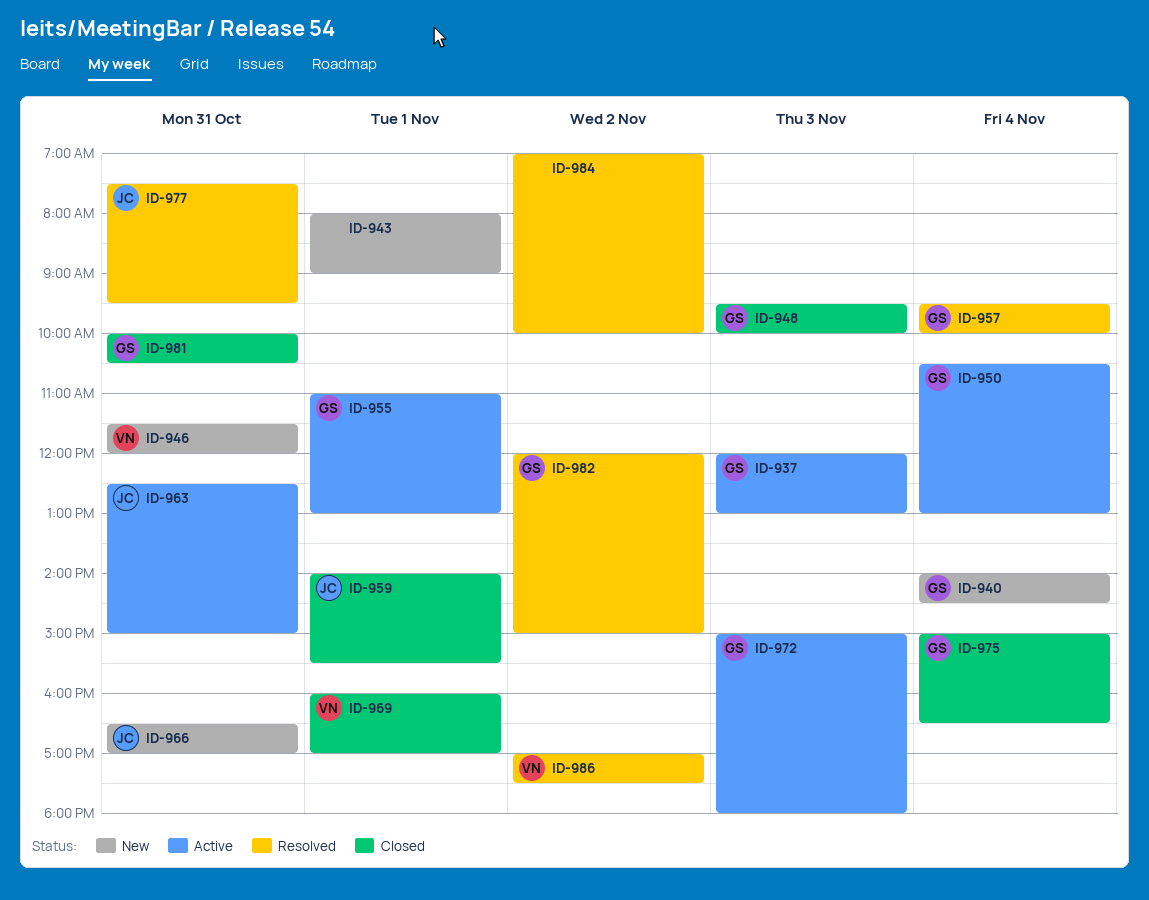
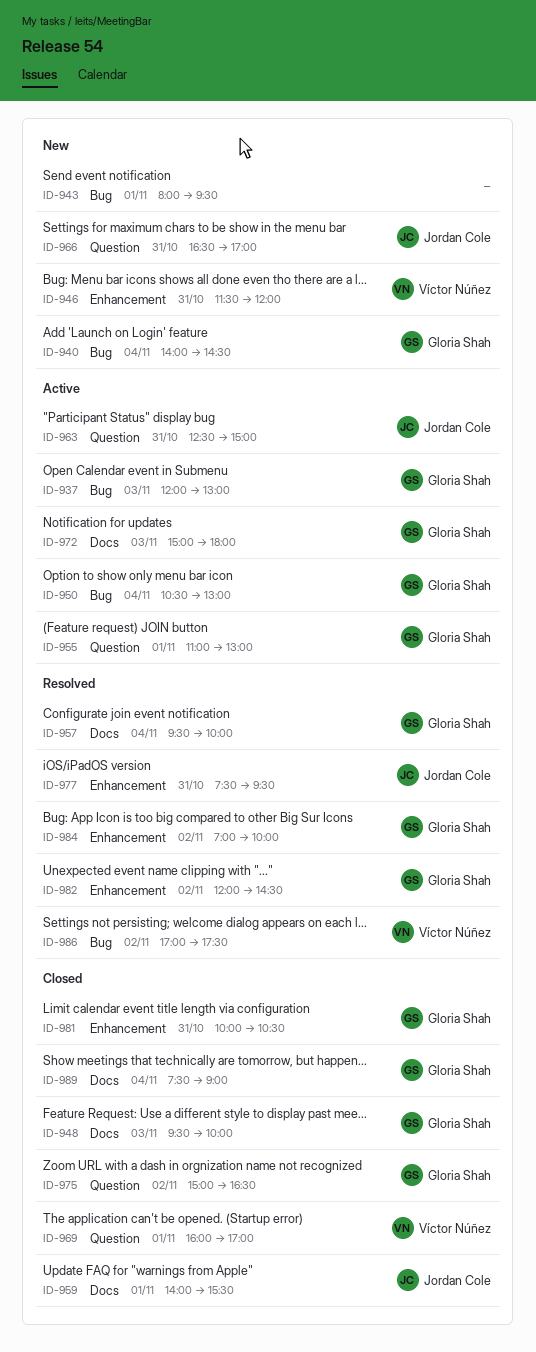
ID-943, ends: 09:00 -> 09:30
ID-975, day: Nov 4 -> Nov 2
ID-982, ends: 15:00 -> 14:30
ID-984, owner: none -> Gloria Shah
ID-989: none -> present

